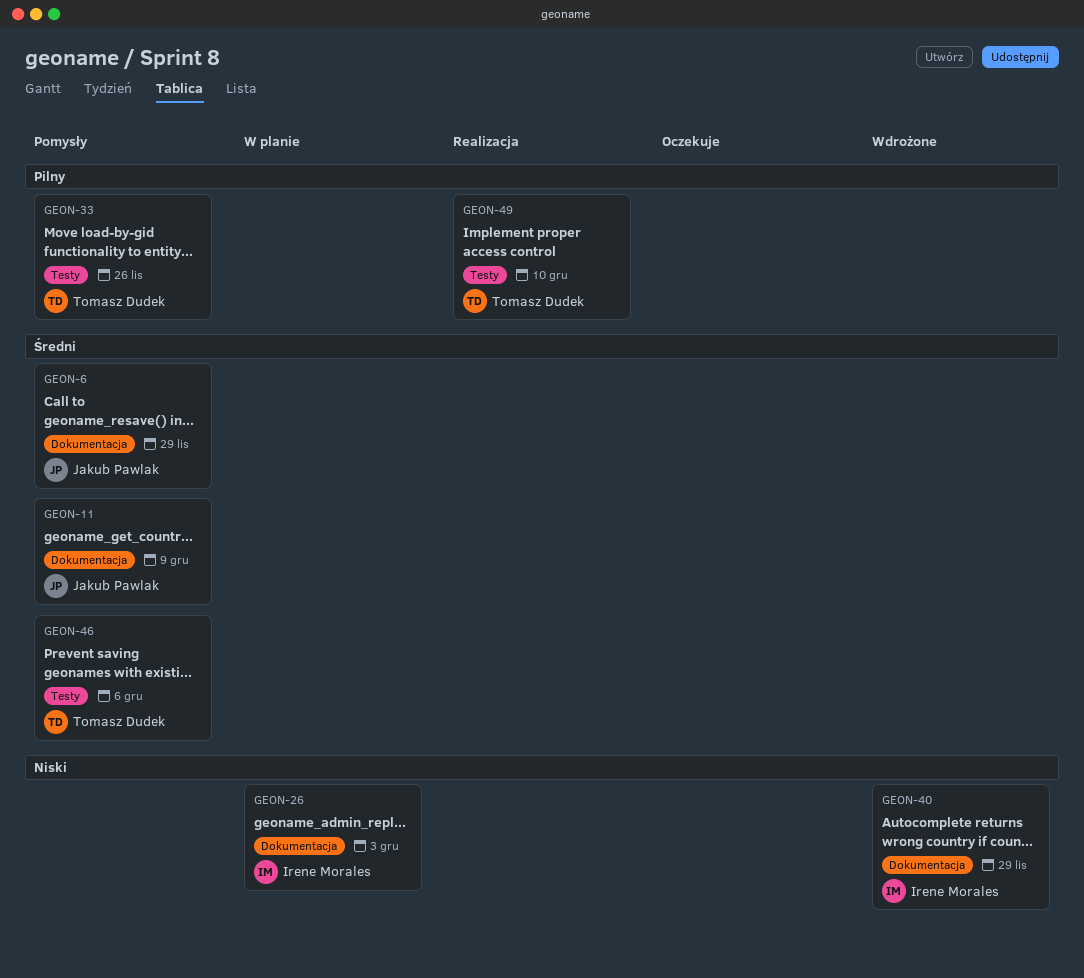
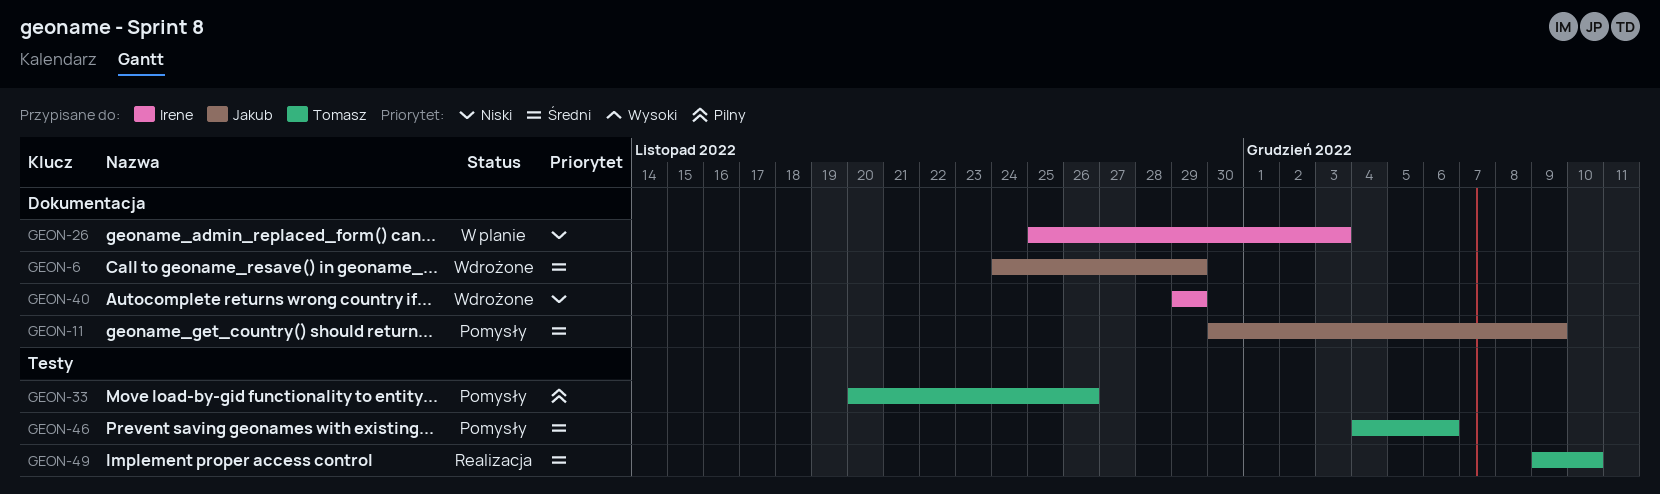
GEON-6, status: Pomysły -> Wdrożone
GEON-49, priority: Pilny -> Średni

